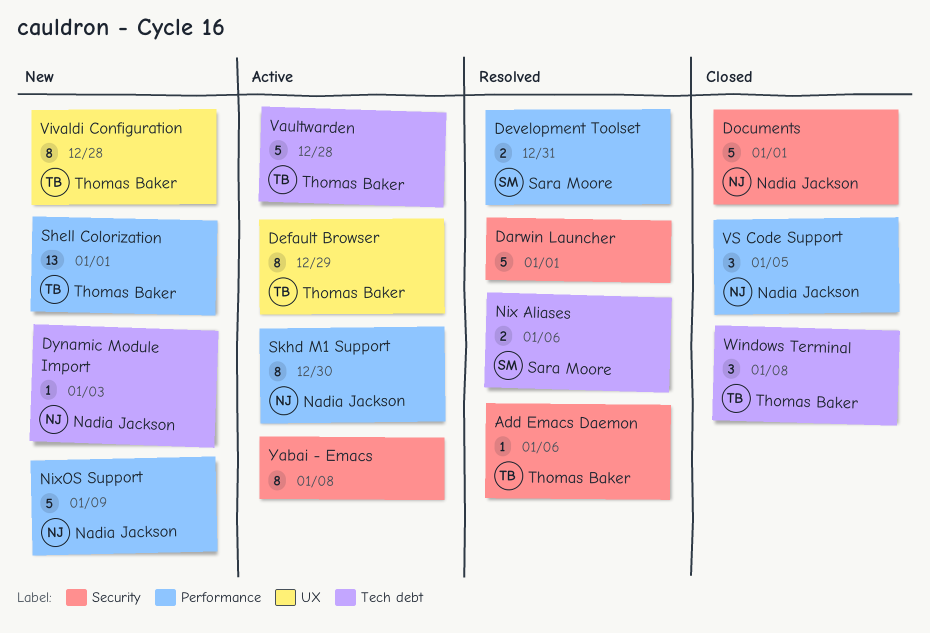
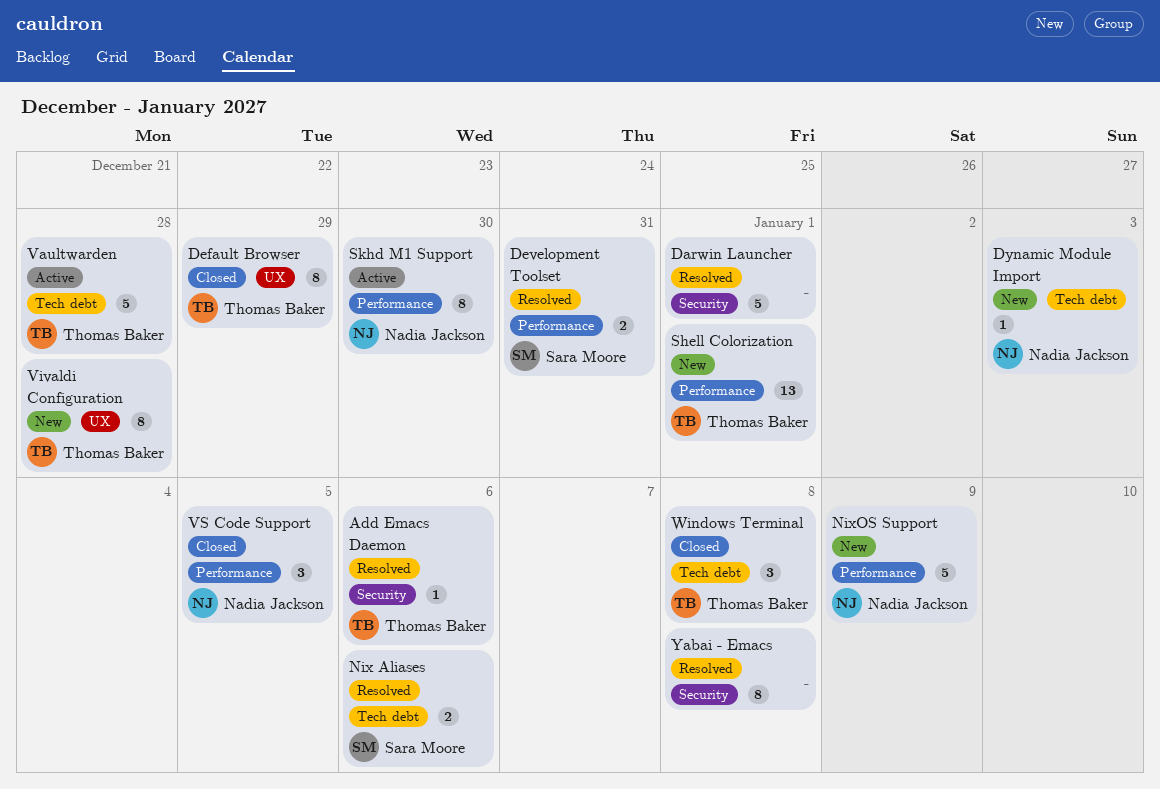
Default Browser, status: Active -> Closed
Documents: present -> none
Yabai - Emacs, status: Active -> Resolved

